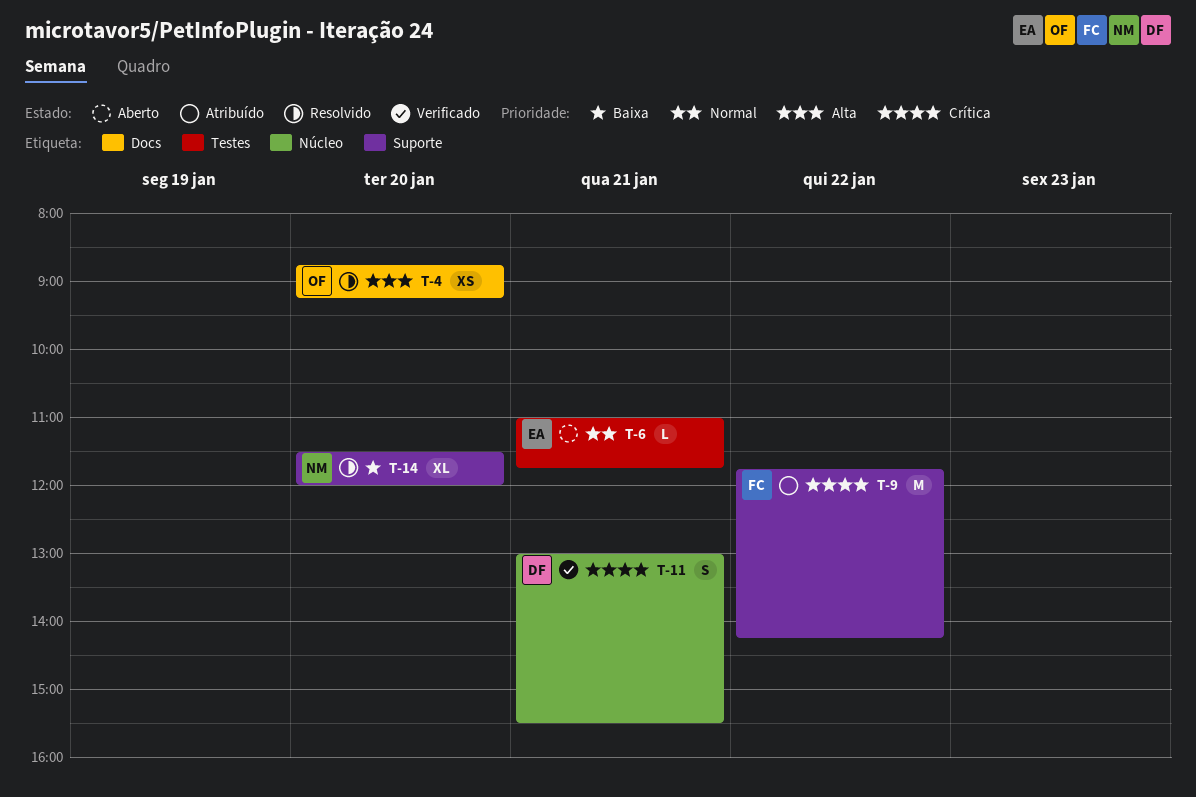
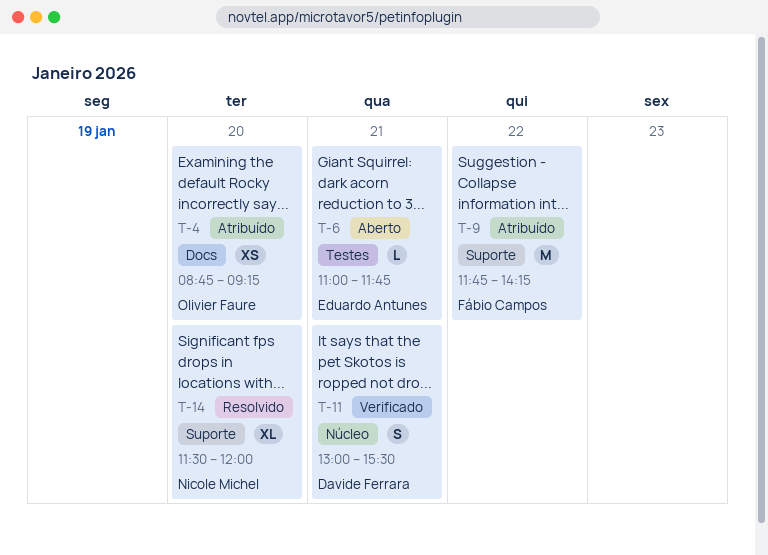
T-4, status: Resolvido -> Atribuído

